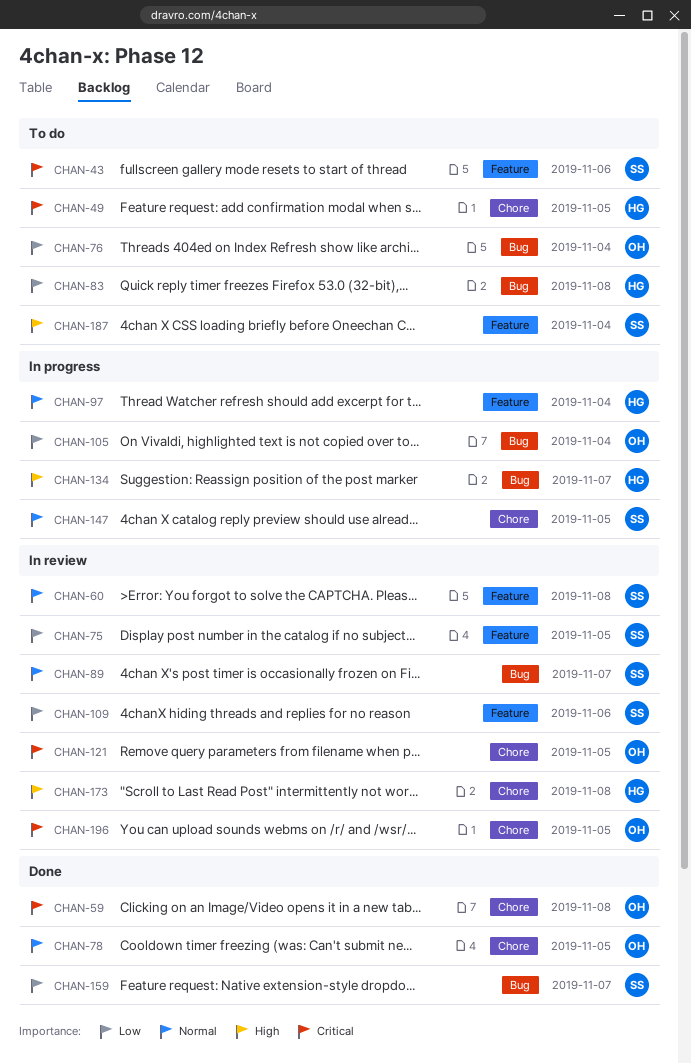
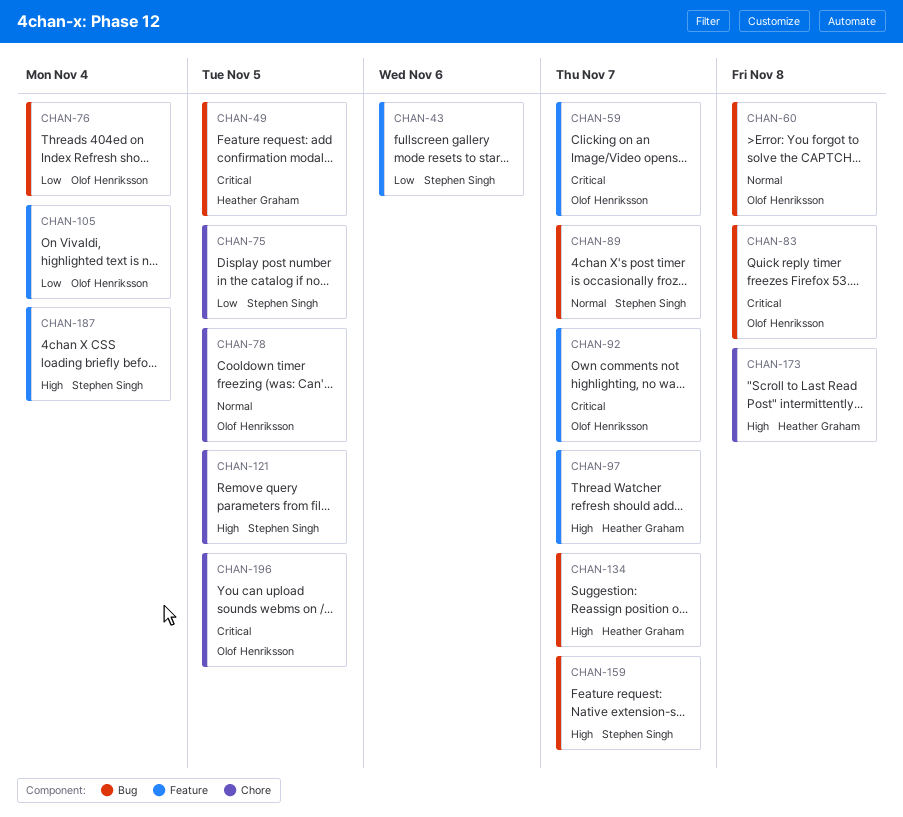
CHAN-43, priority: Critical -> Low
CHAN-49, label: Chore -> Bug
CHAN-59, label: Chore -> Feature
CHAN-59, due: Nov 8 -> Nov 7
CHAN-60, owner: Stephen Singh -> Olof Henriksson
CHAN-60, label: Feature -> Bug
CHAN-75, label: Feature -> Chore
CHAN-83, owner: Heather Graham -> Olof Henriksson
CHAN-83, priority: Low -> Critical
CHAN-92: none -> present
CHAN-97, priority: Normal -> High
CHAN-97, due: Nov 4 -> Nov 7
CHAN-105, label: Bug -> Feature
CHAN-109: present -> none
CHAN-121, owner: Olof Henriksson -> Stephen Singh
CHAN-121, priority: Critical -> High
CHAN-147: present -> none
CHAN-159, priority: Low -> High

